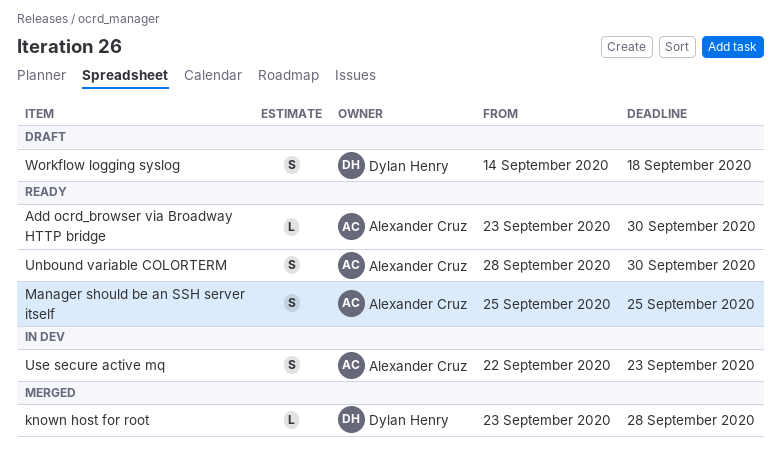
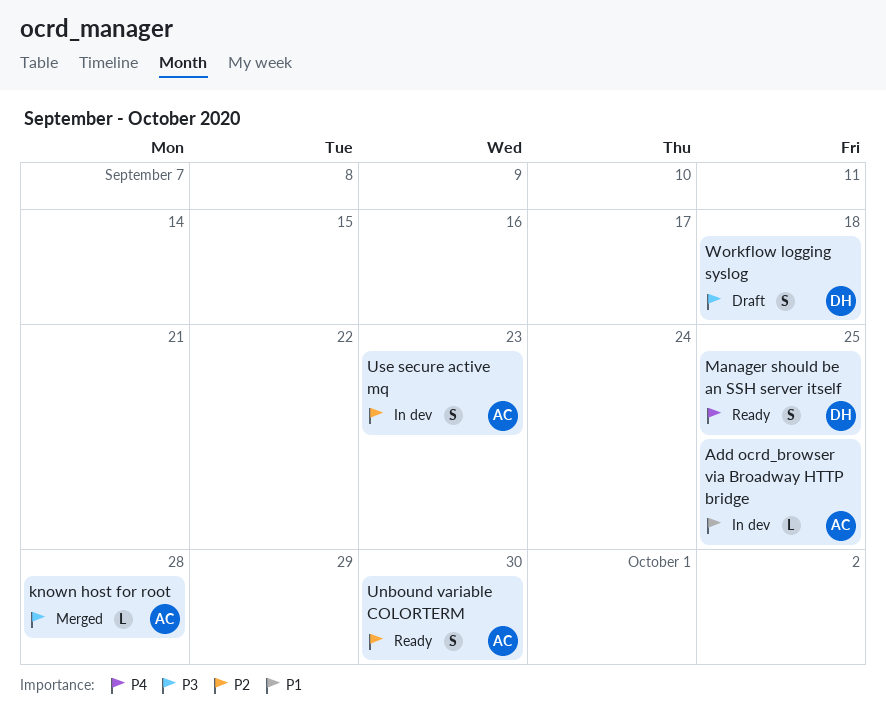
Add ocrd_browser via Broadway HTTP bridge, status: Ready -> In dev
Add ocrd_browser via Broadway HTTP bridge, due: Sep 30 -> Sep 25
known host for root, owner: Dylan Henry -> Alexander Cruz
Manager should be an SSH server itself, owner: Alexander Cruz -> Dylan Henry

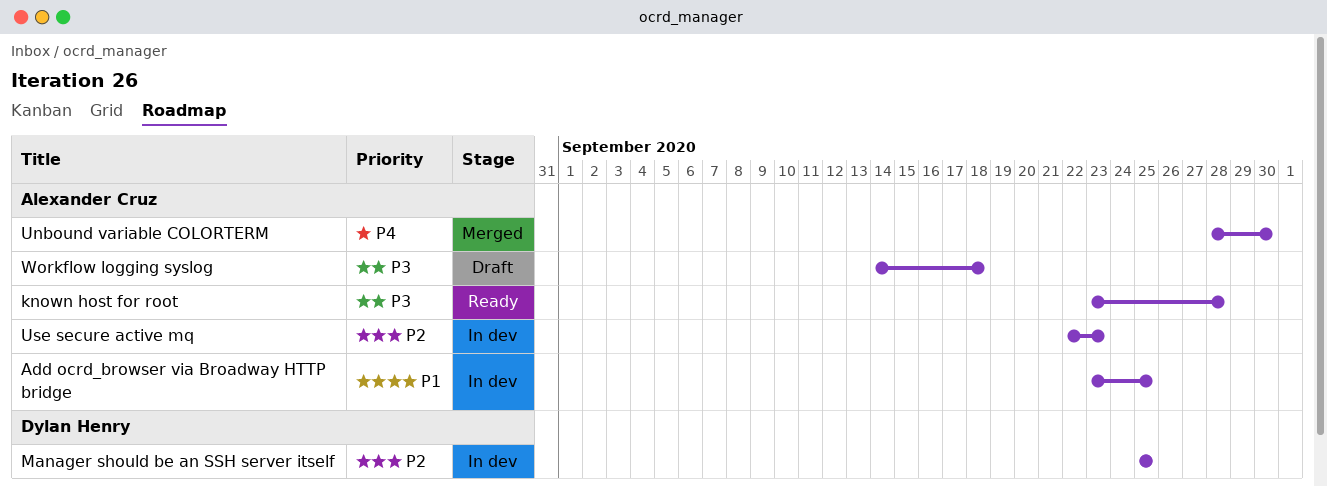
known host for root, status: Merged -> Ready
Manager should be an SSH server itself, status: Ready -> In dev
Manager should be an SSH server itself, priority: P4 -> P2
Unbound variable COLORTERM, status: Ready -> Merged
Unbound variable COLORTERM, priority: P2 -> P4
Workflow logging syslog, owner: Dylan Henry -> Alexander Cruz

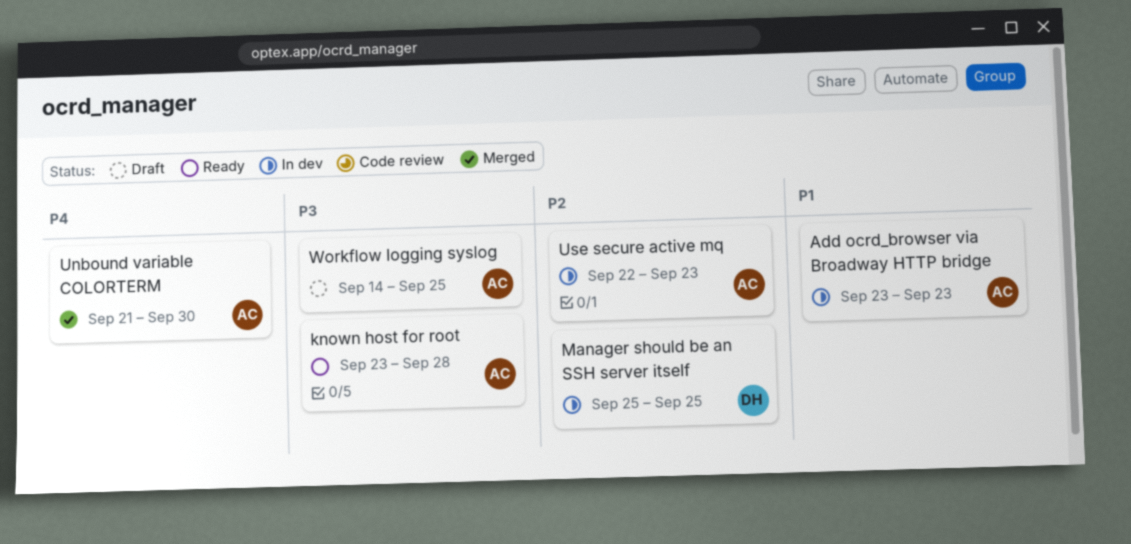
Add ocrd_browser via Broadway HTTP bridge, due: Sep 25 -> Sep 23
Unbound variable COLORTERM, start: Sep 28 -> Sep 21
Workflow logging syslog, due: Sep 18 -> Sep 25

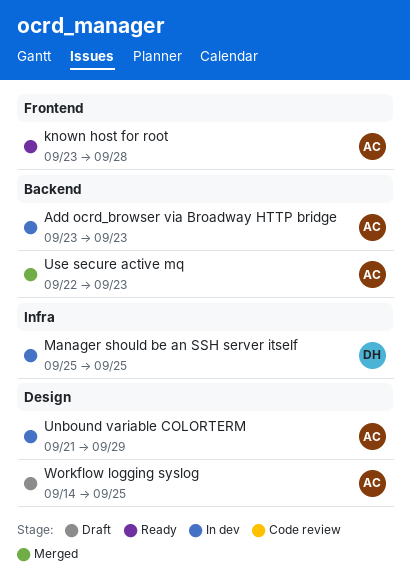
Unbound variable COLORTERM, status: Merged -> In dev
Unbound variable COLORTERM, due: Sep 30 -> Sep 29
Use secure active mq, status: In dev -> Merged

